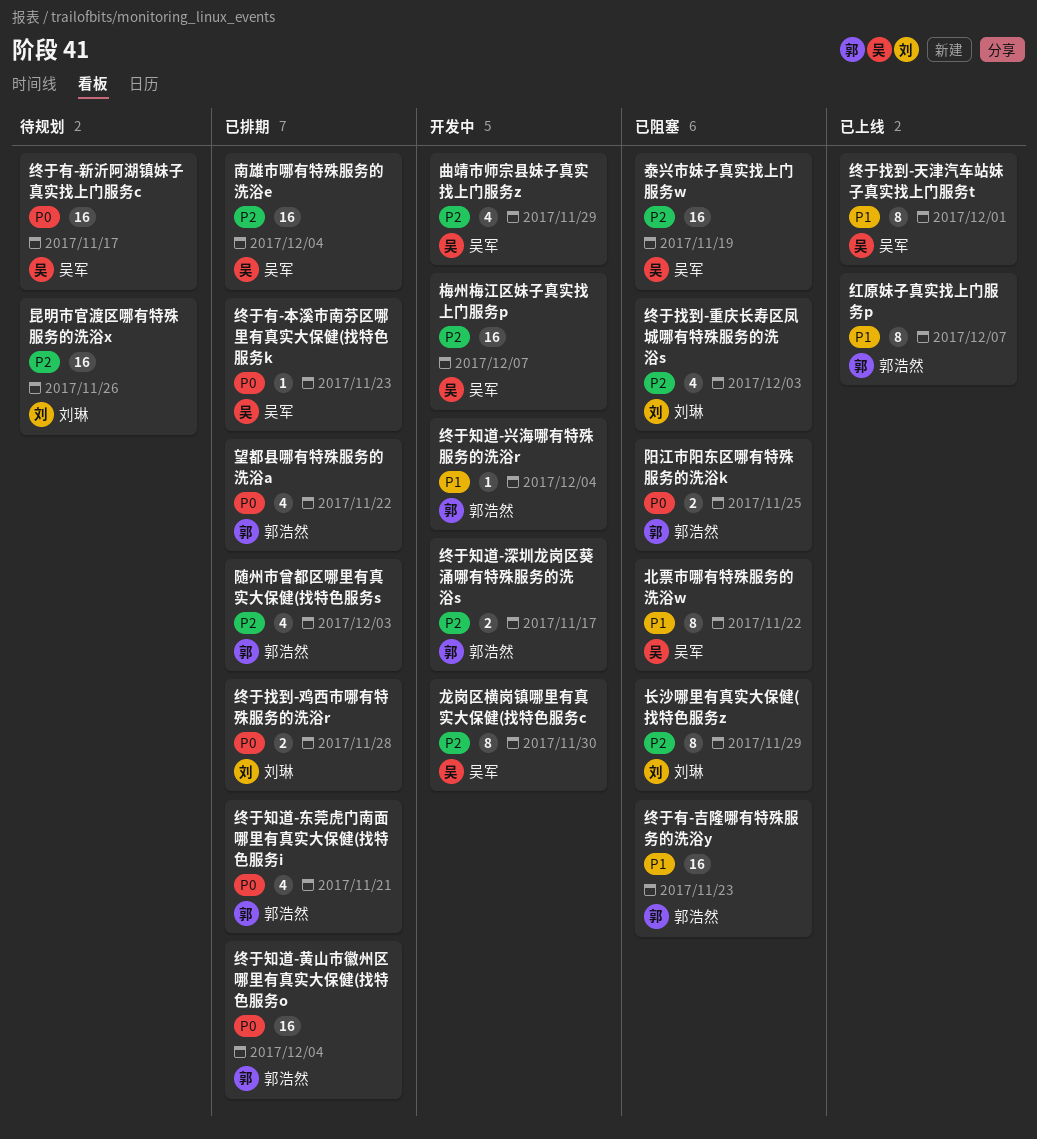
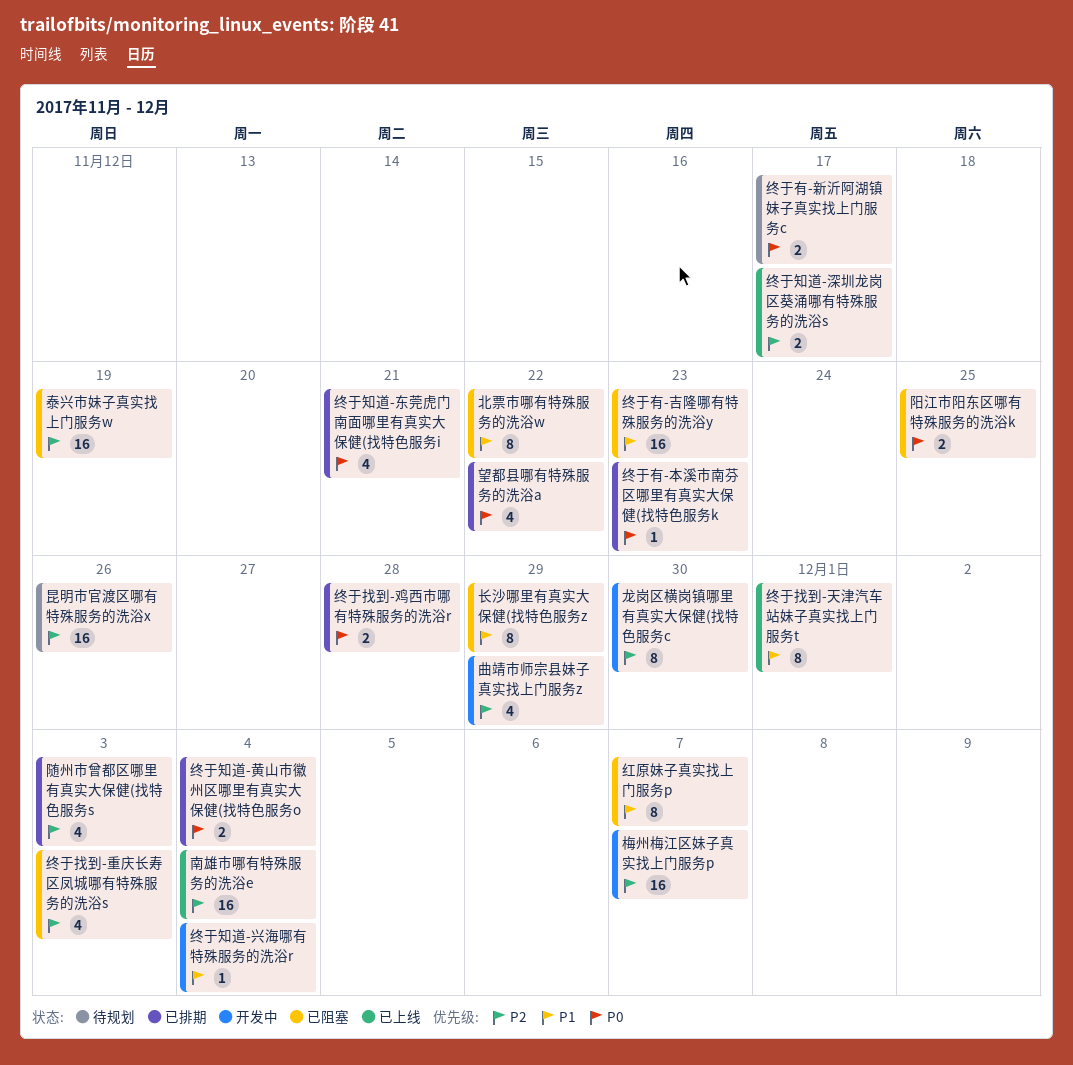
南雄市哪有特殊服务的洗浴e, status: 已排期 -> 已上线
红原妹子真实找上门服务p, status: 已上线 -> 已阻塞
终于有-新沂阿湖镇妹子真实找上门服务c, estimate: 16 -> 2
终于知道-深圳龙岗区葵涌哪有特殊服务的洗浴s, status: 开发中 -> 已上线
终于知道-黄山市徽州区哪里有真实大保健(找特色服务o, estimate: 16 -> 2
长沙哪里有真实大保健(找特色服务z, priority: P2 -> P1

